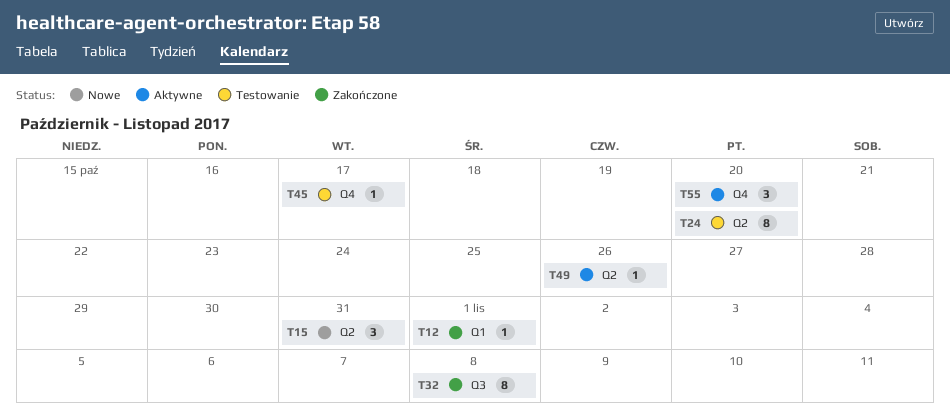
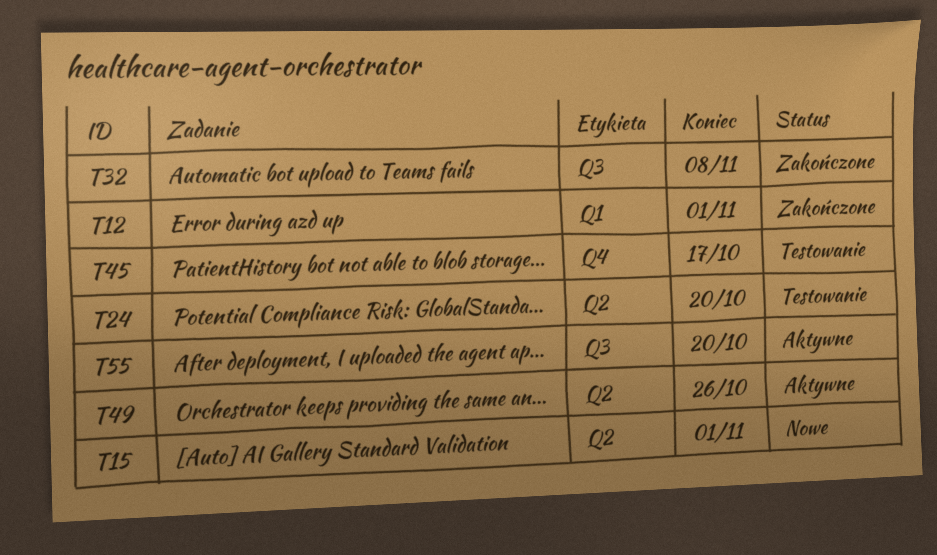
T15, due: Oct 31 -> Nov 1
T55, label: Q4 -> Q3

